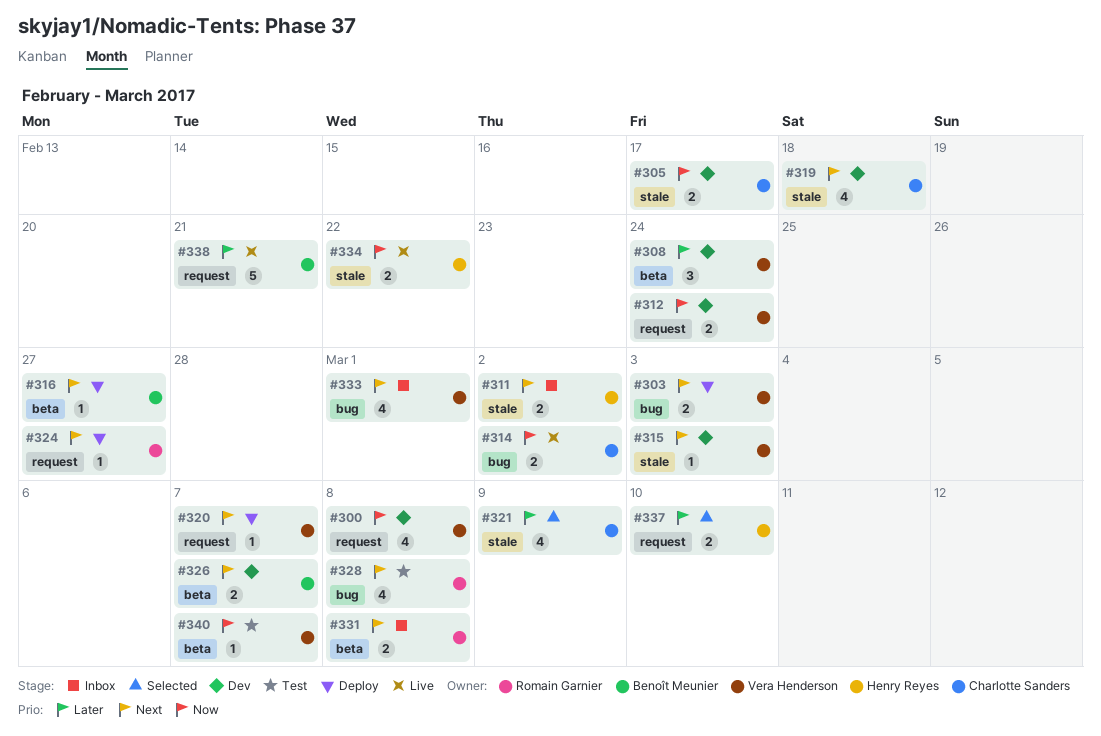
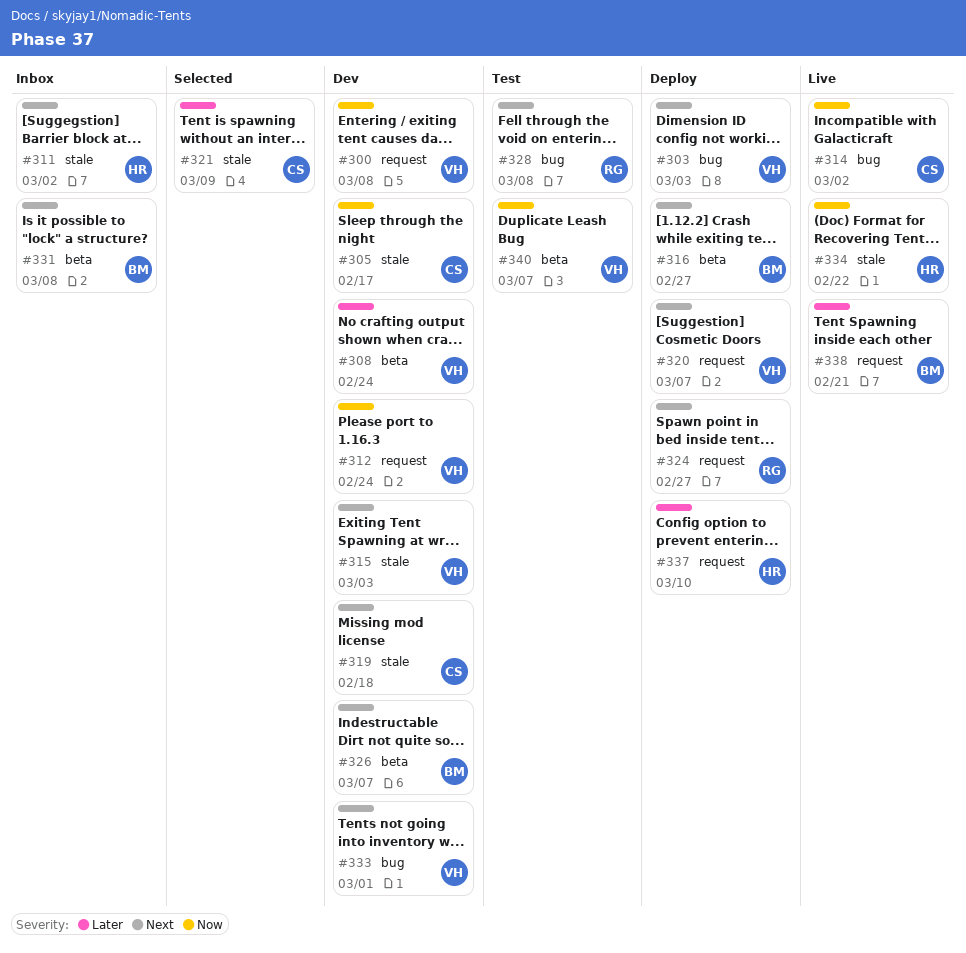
#331, owner: Romain Garnier -> Benoît Meunier
#333, status: Inbox -> Dev
#337, status: Selected -> Deploy

